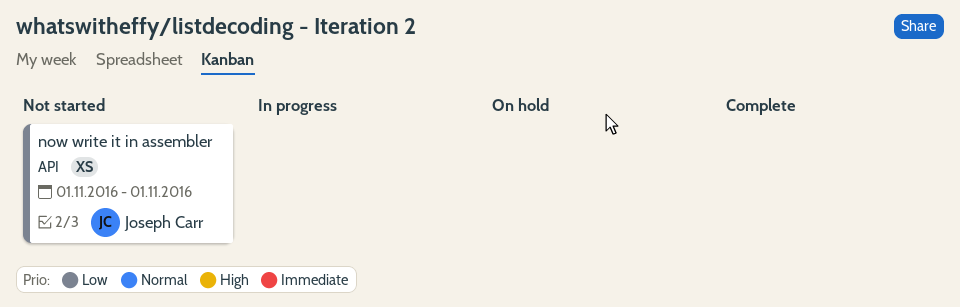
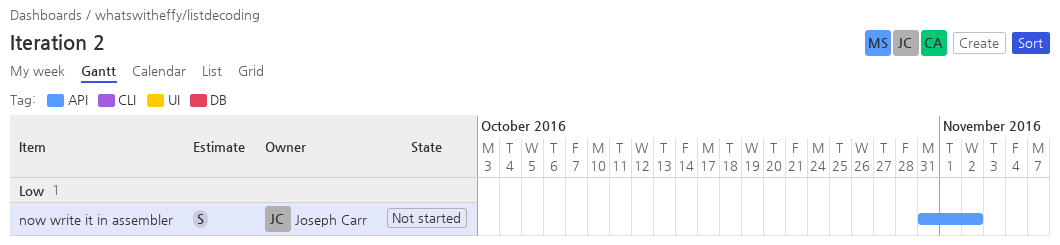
now write it in assembler, estimate: XS -> S
now write it in assembler, start: Nov 1 -> Oct 31
now write it in assembler, due: Nov 1 -> Nov 2

